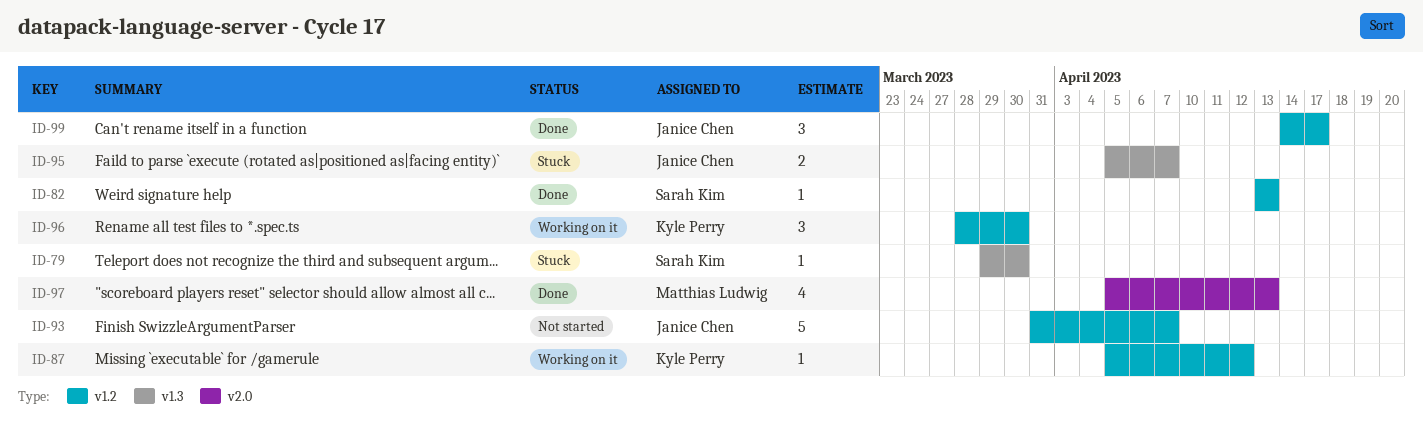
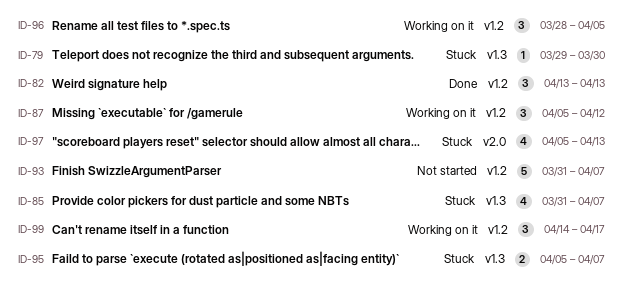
ID-82, estimate: 1 -> 3
ID-85: none -> present
ID-87, estimate: 1 -> 3
ID-96, due: Mar 30 -> Apr 5
ID-97, status: Done -> Stuck
ID-99, status: Done -> Working on it

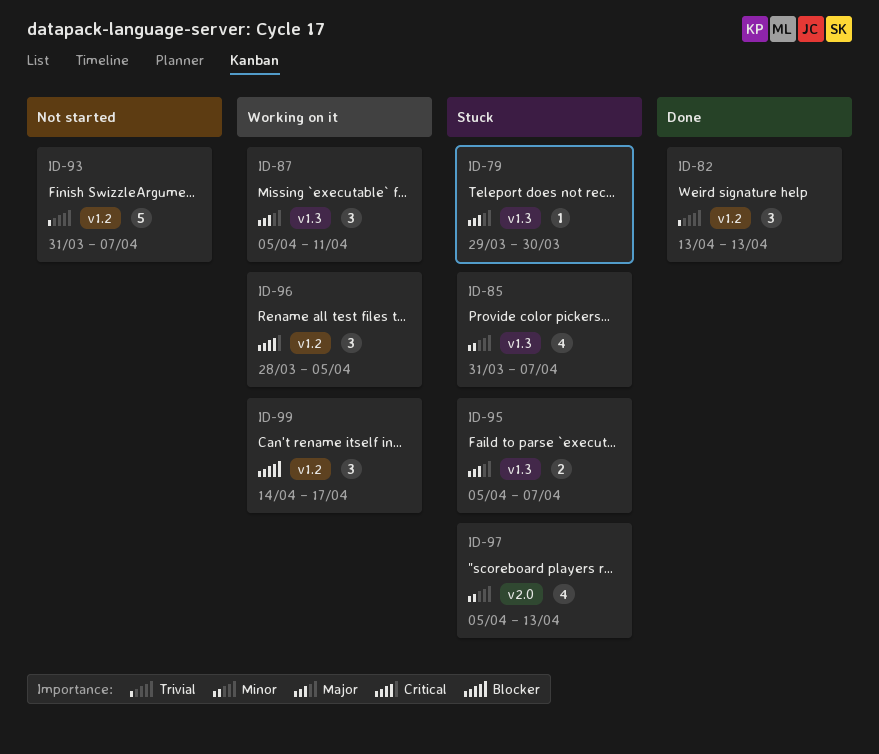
ID-87, label: v1.2 -> v1.3
ID-87, due: Apr 12 -> Apr 11

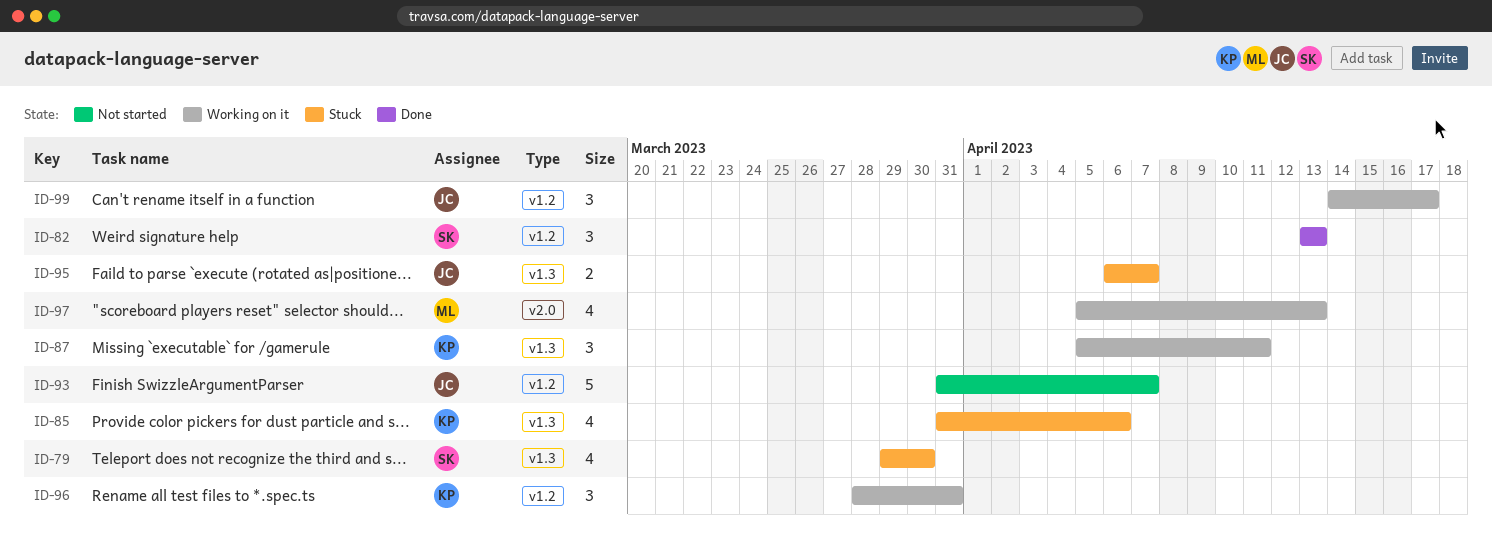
ID-79, estimate: 1 -> 4
ID-85, due: Apr 7 -> Apr 6
ID-95, start: Apr 5 -> Apr 6
ID-96, due: Apr 5 -> Mar 31
ID-97, status: Stuck -> Working on it

